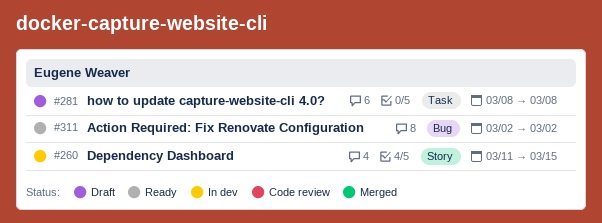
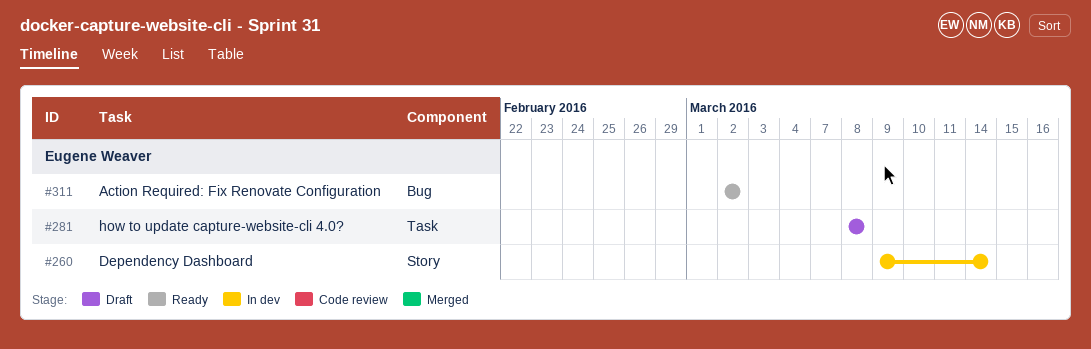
#260, start: Mar 11 -> Mar 9
#260, due: Mar 15 -> Mar 14

